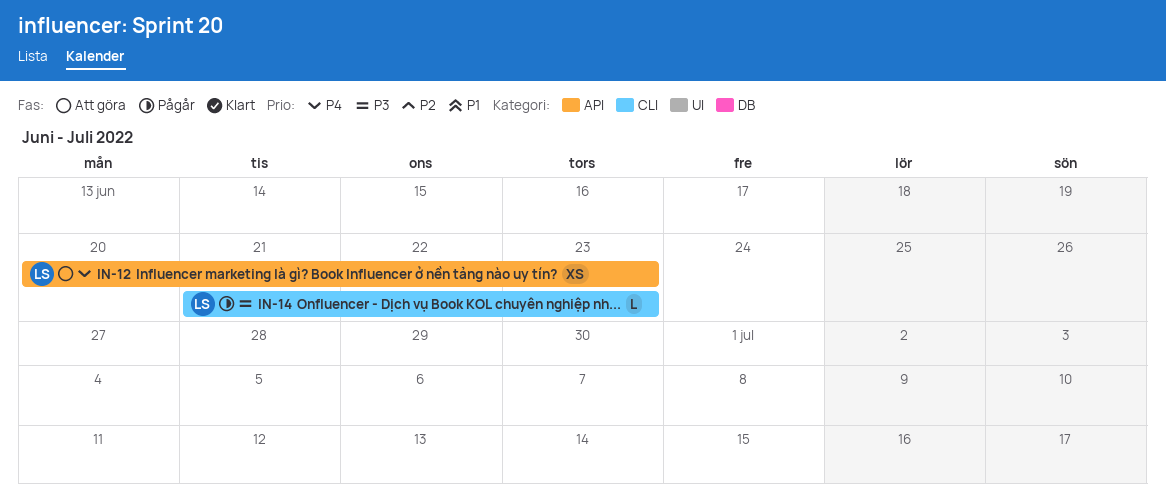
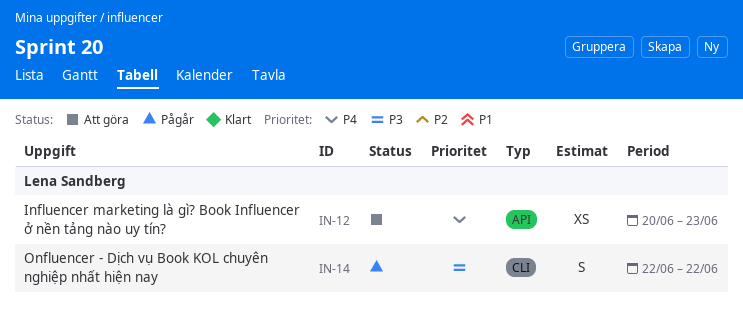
IN-14, estimate: L -> S
IN-14, start: Jun 21 -> Jun 22
IN-14, due: Jun 23 -> Jun 22

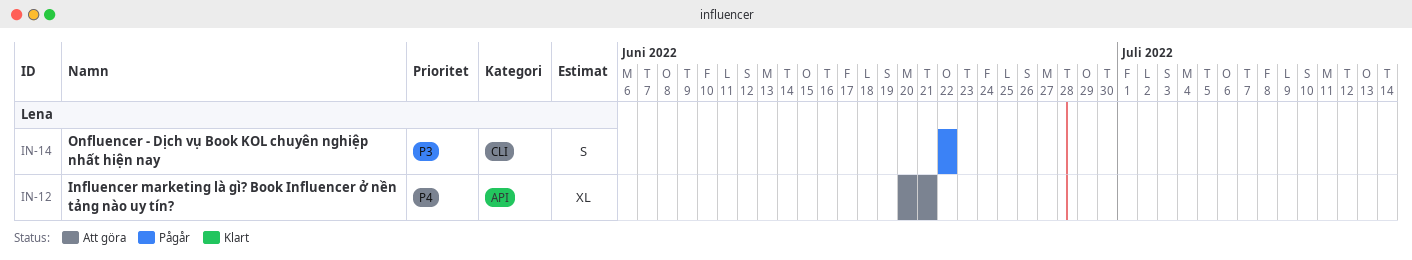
IN-12, estimate: XS -> XL
IN-12, due: Jun 23 -> Jun 21

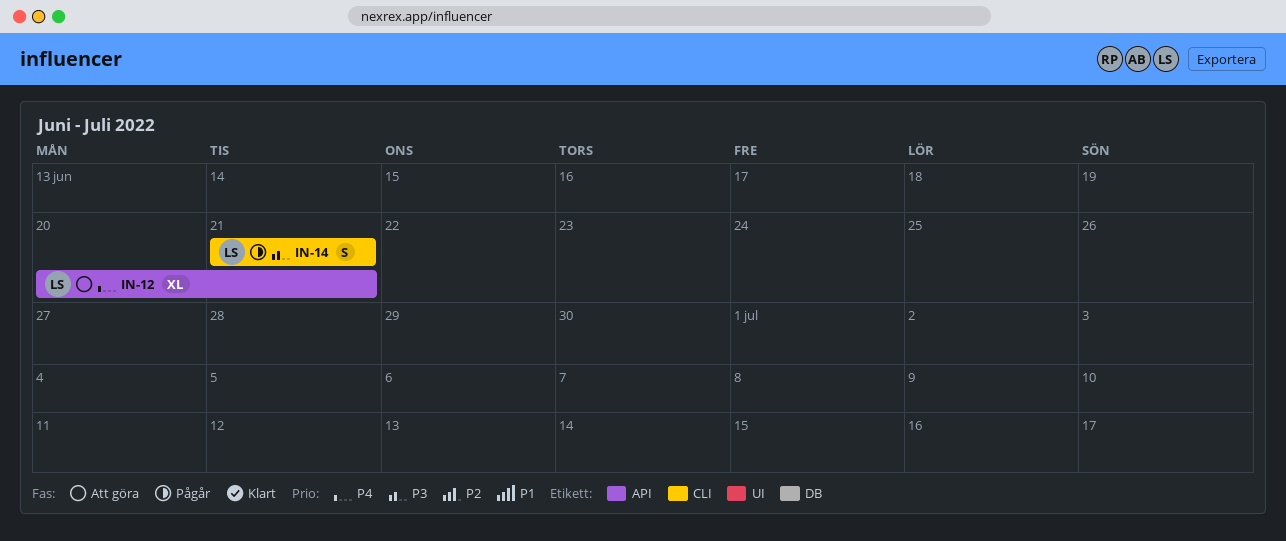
IN-14, start: Jun 22 -> Jun 21
IN-14, due: Jun 22 -> Jun 21

